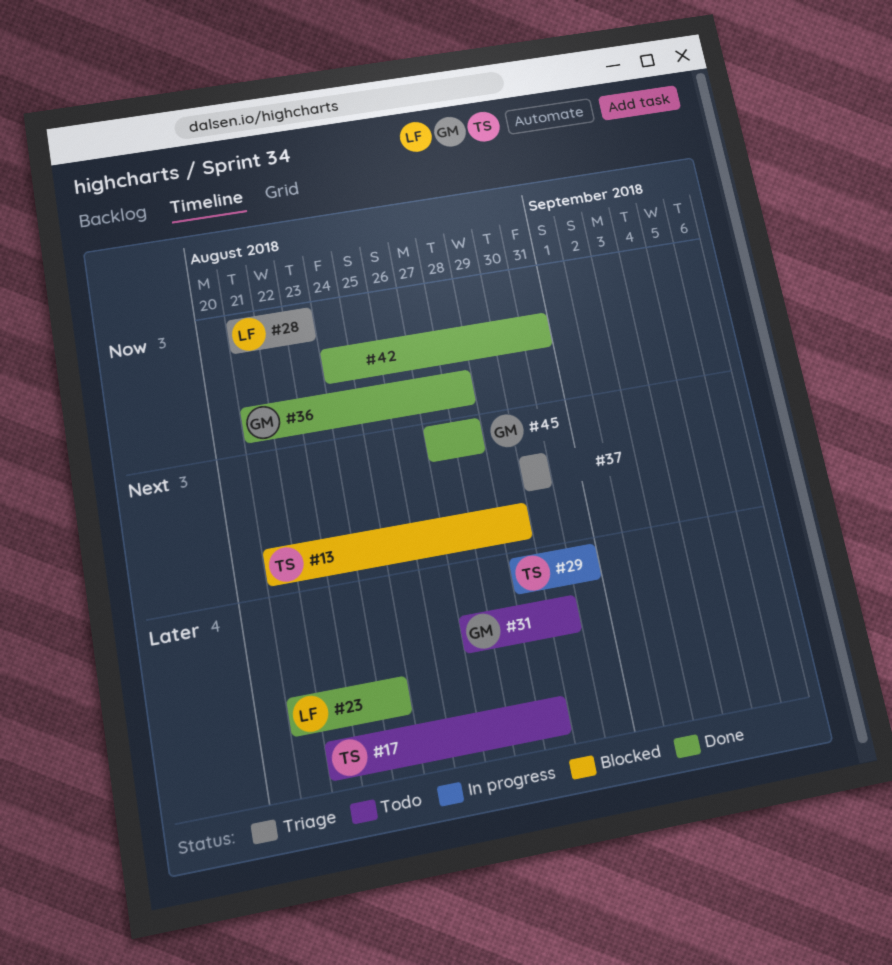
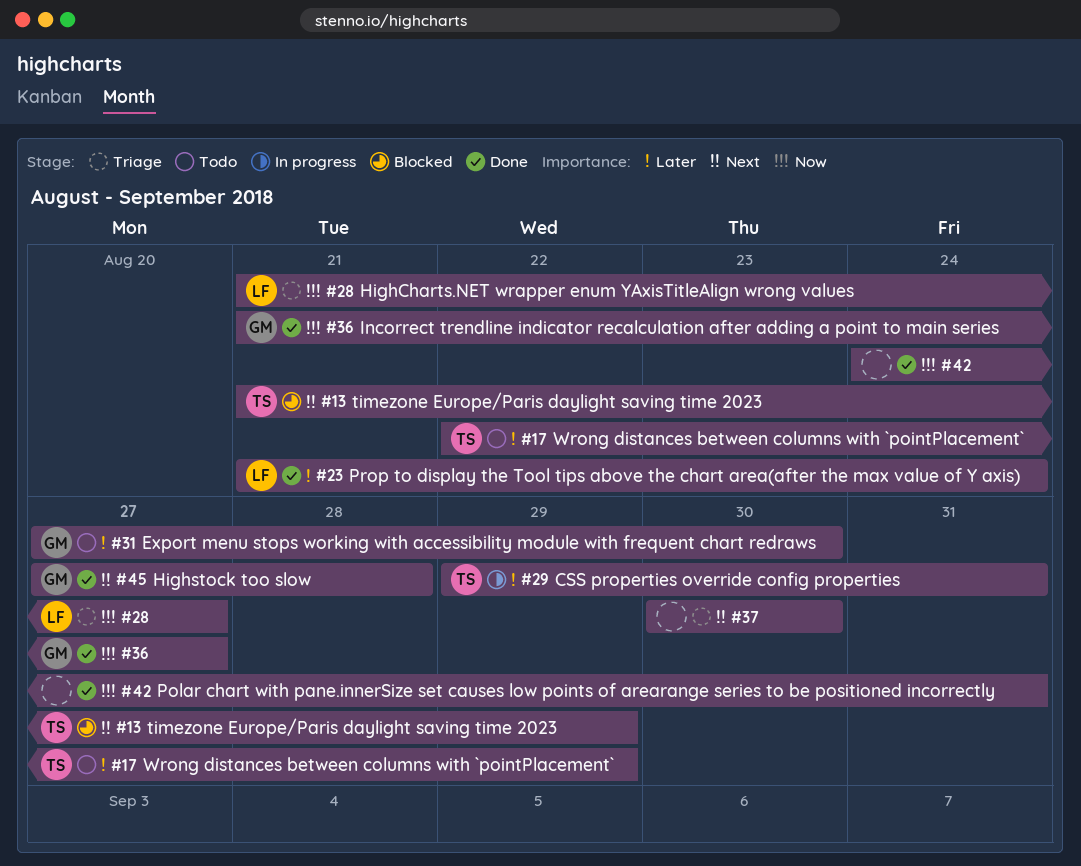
#28, due: Aug 23 -> Aug 27
#36, due: Aug 28 -> Aug 27

